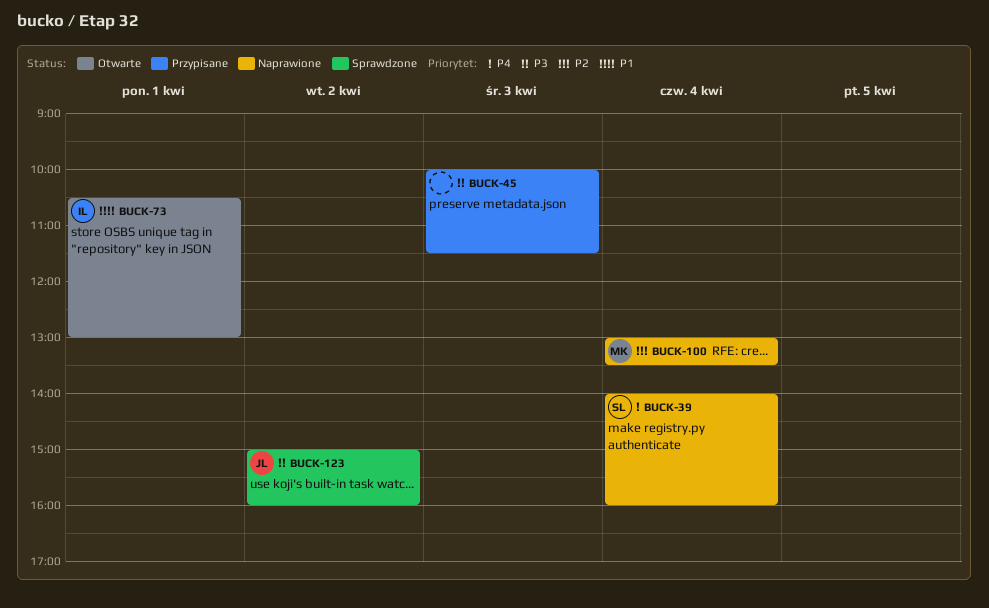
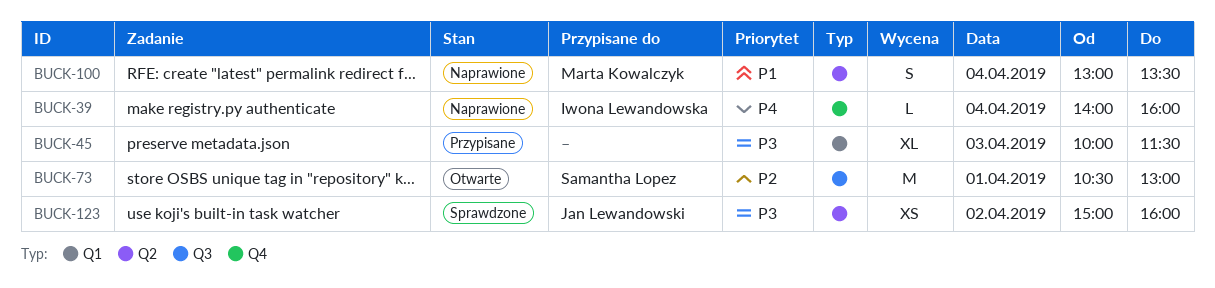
BUCK-39, owner: Samantha Lopez -> Iwona Lewandowska
BUCK-73, owner: Iwona Lewandowska -> Samantha Lopez
BUCK-73, priority: P1 -> P2
BUCK-100, priority: P2 -> P1

